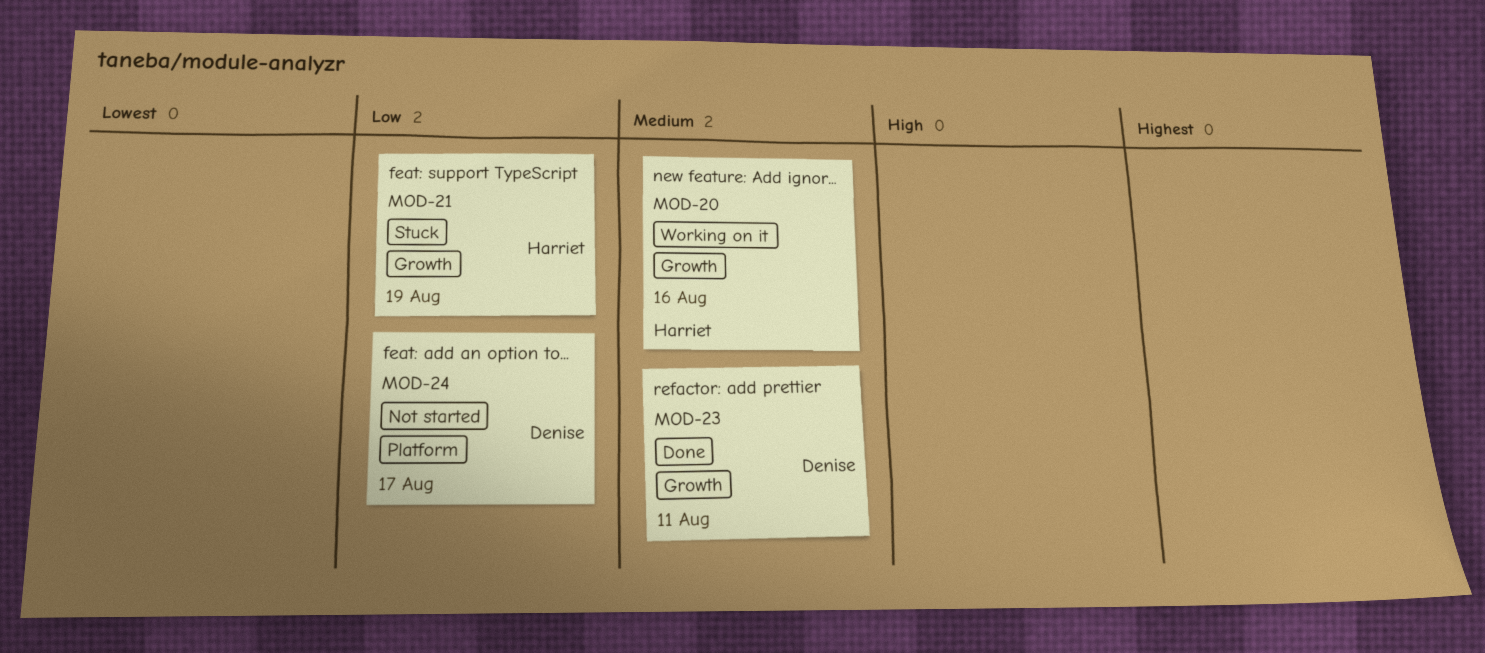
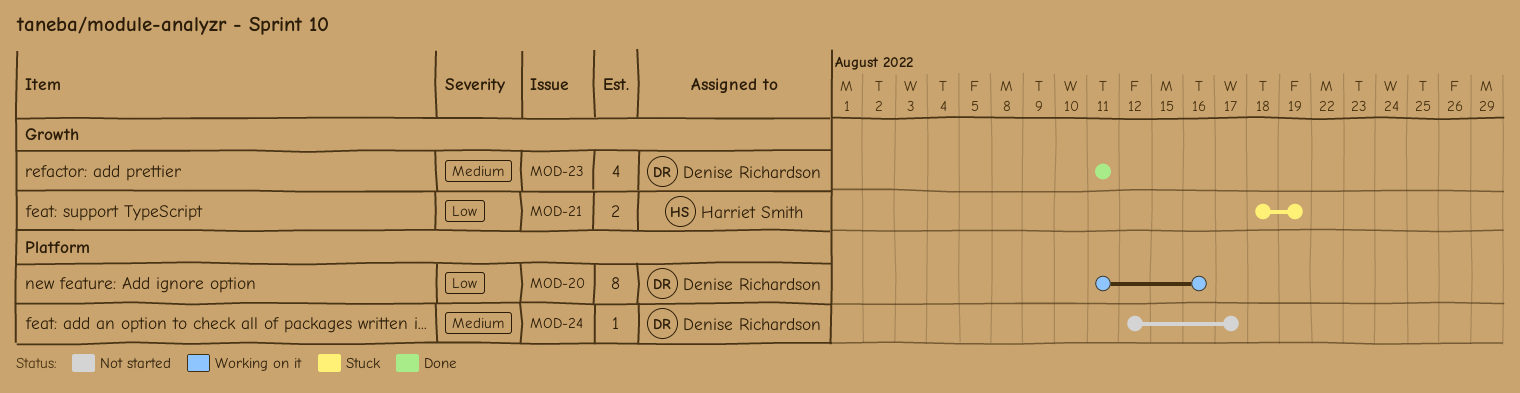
MOD-20, owner: Harriet Smith -> Denise Richardson
MOD-20, priority: Medium -> Low
MOD-20, label: Growth -> Platform
MOD-24, priority: Low -> Medium

